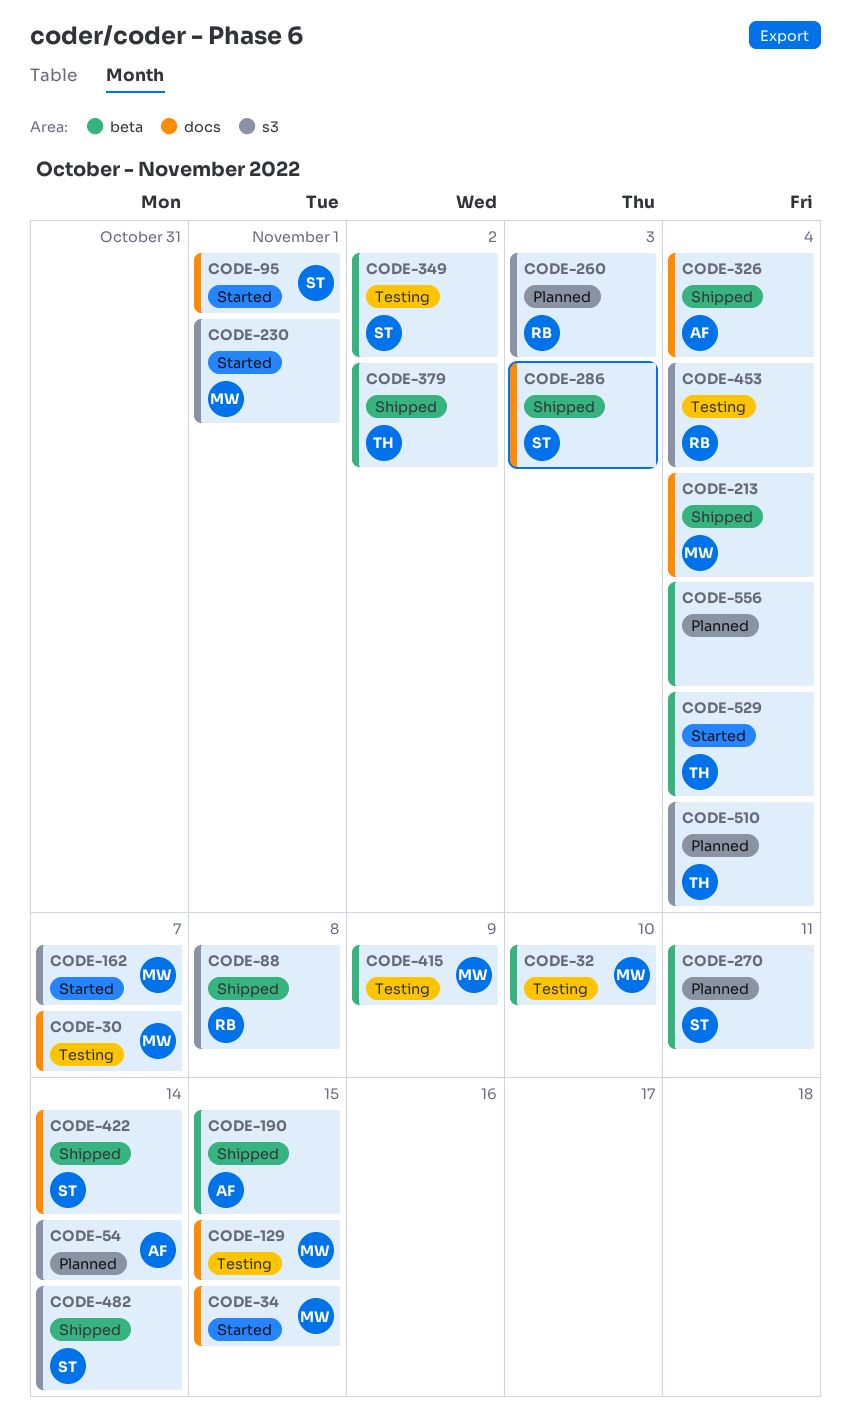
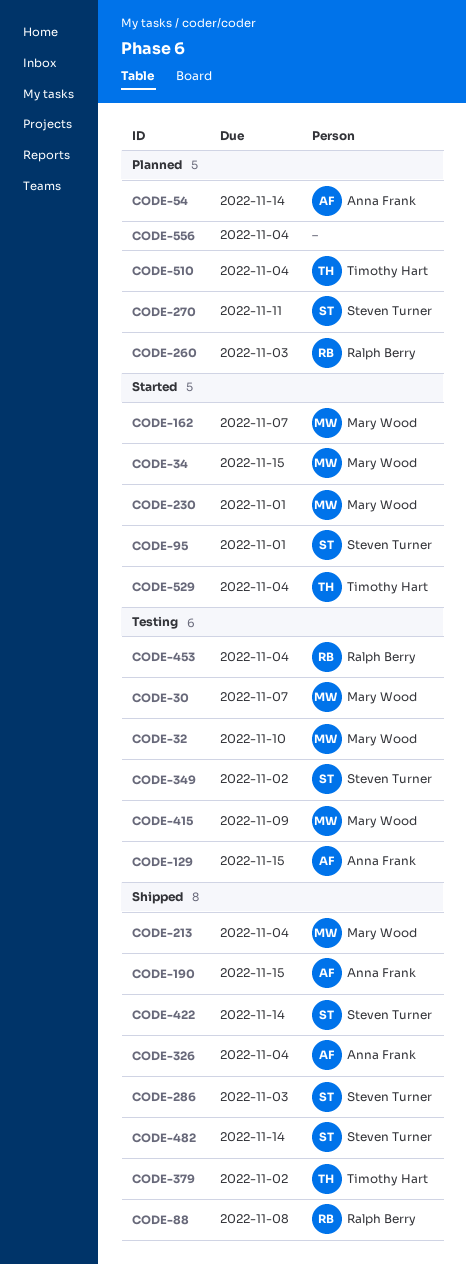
CODE-129, owner: Mary Wood -> Anna Frank

